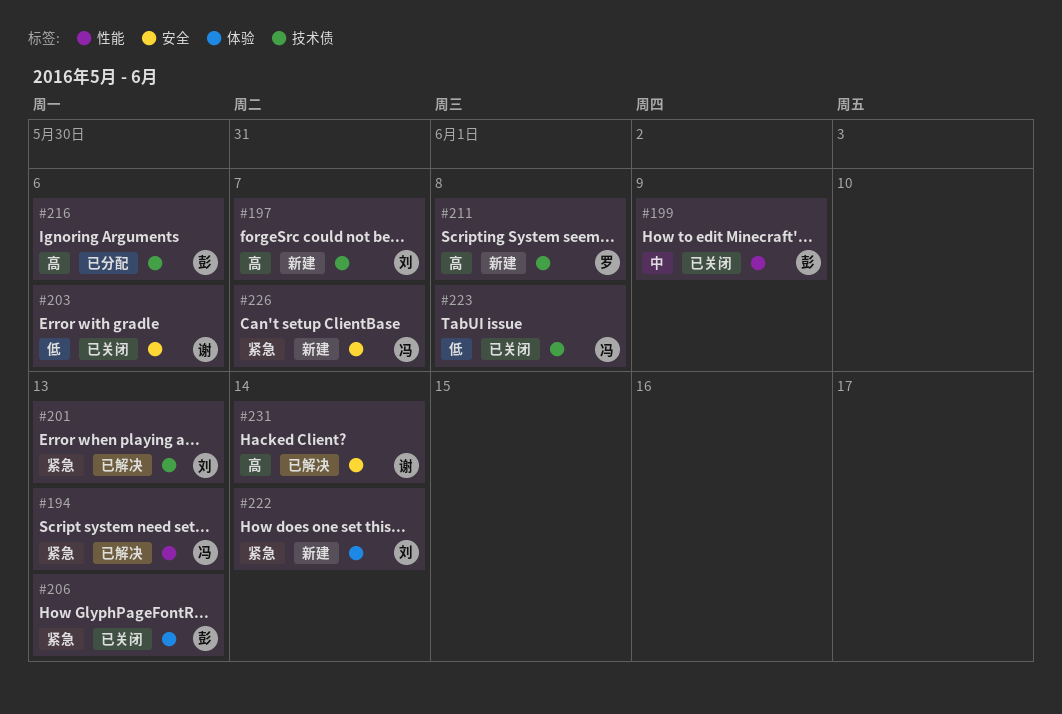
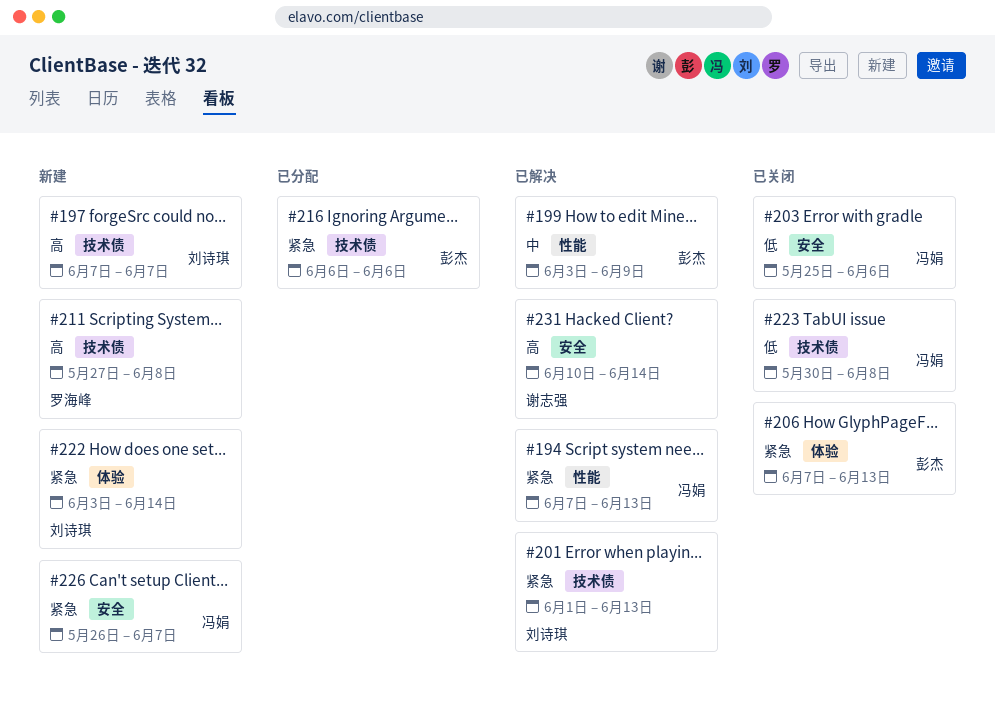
#199, status: 已关闭 -> 已解决
#203, owner: 谢志强 -> 冯娟
#216, priority: 高 -> 紧急

